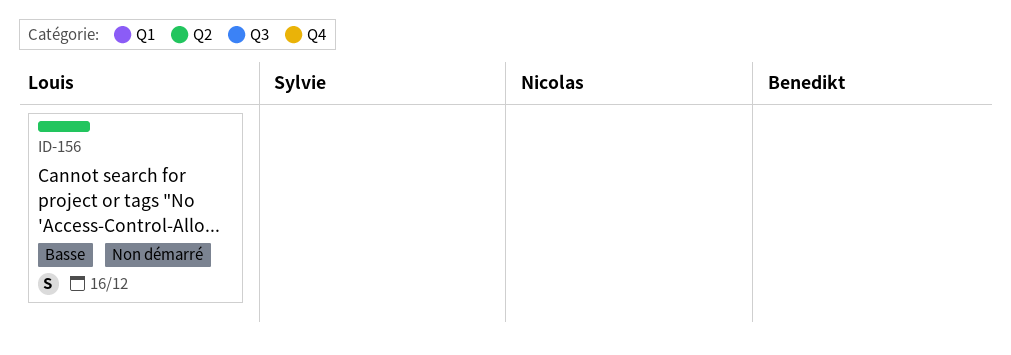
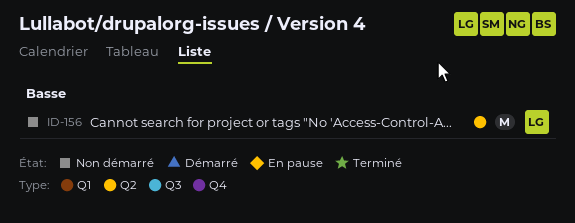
ID-156, estimate: S -> M

